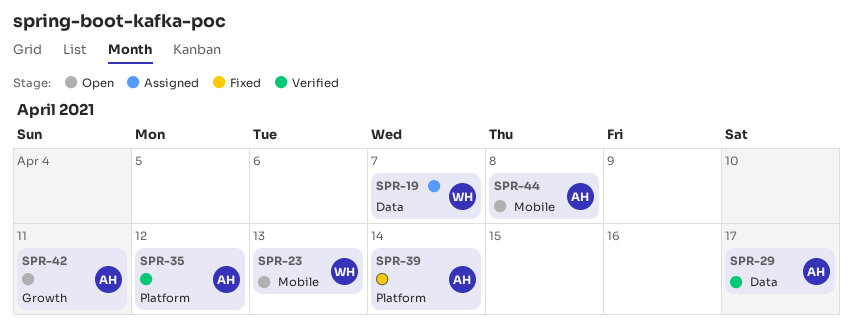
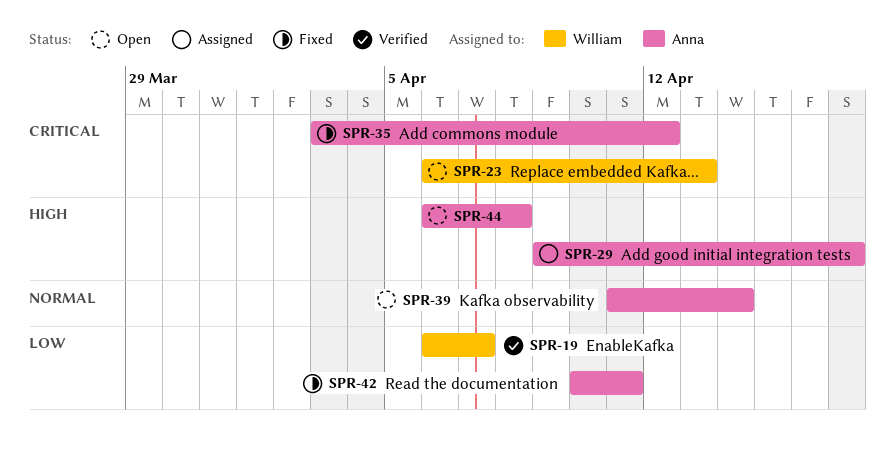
SPR-19, status: Assigned -> Verified
SPR-29, status: Verified -> Assigned
SPR-35, status: Verified -> Fixed
SPR-39, status: Fixed -> Open
SPR-42, status: Open -> Fixed

